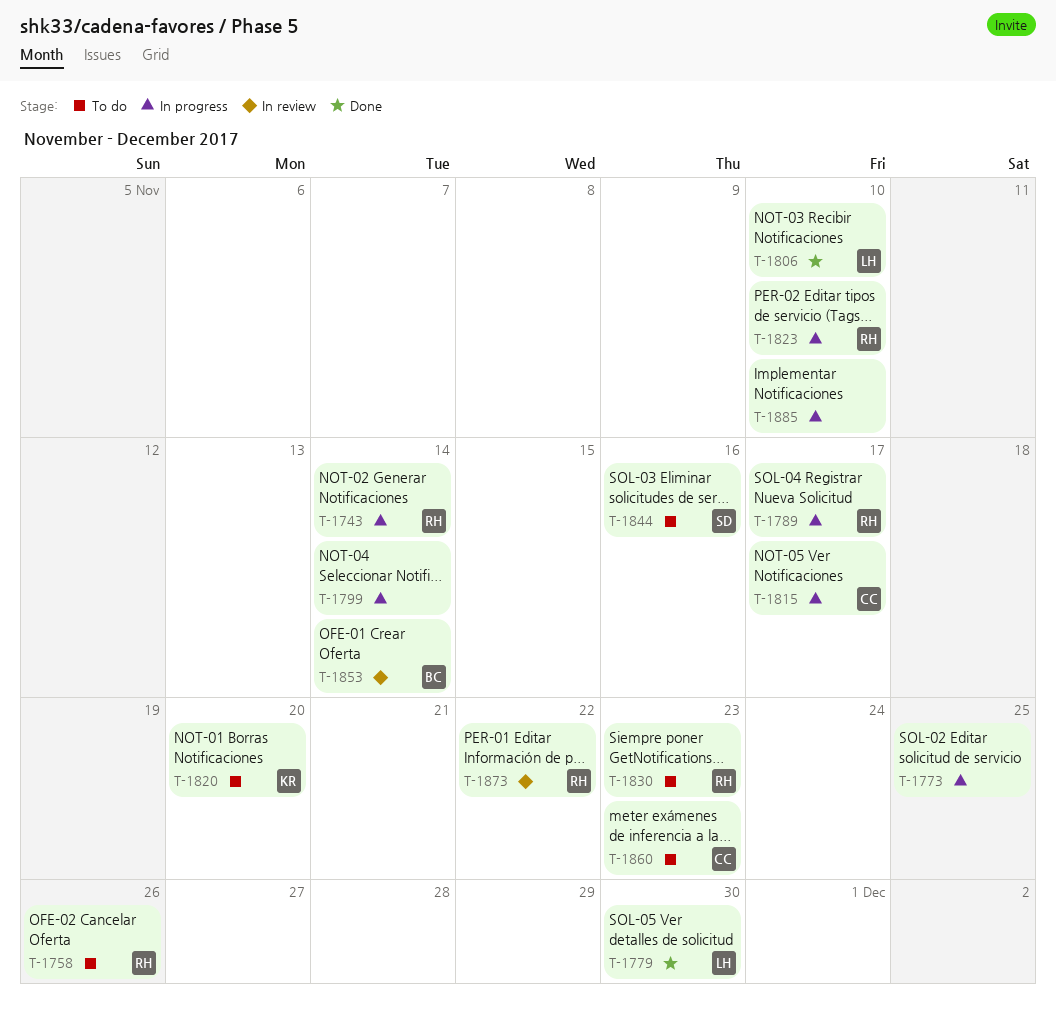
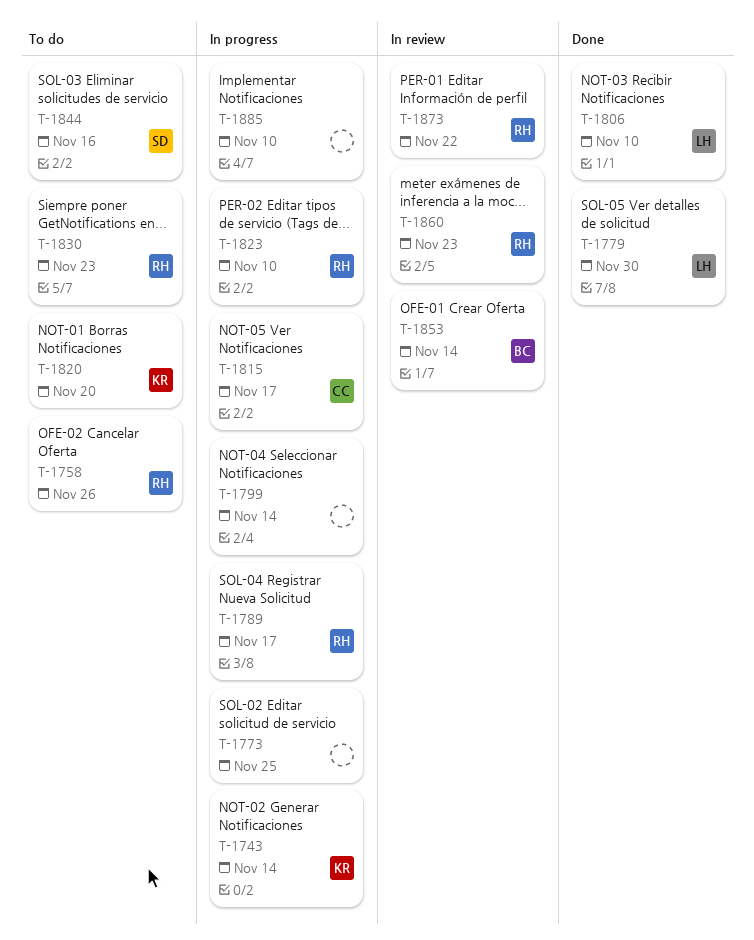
T-1743, owner: RH -> KR
T-1860, status: To do -> In review
T-1860, owner: CC -> RH

